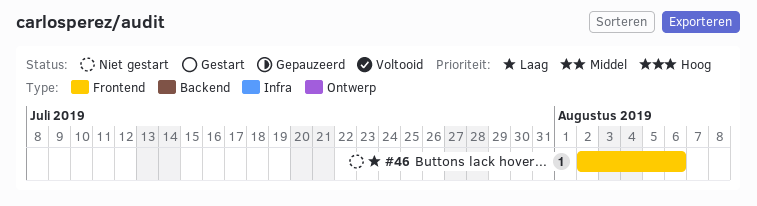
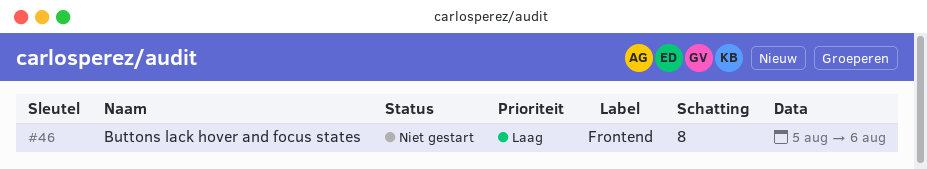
#46, estimate: 1 -> 8
#46, start: Aug 2 -> Aug 5

